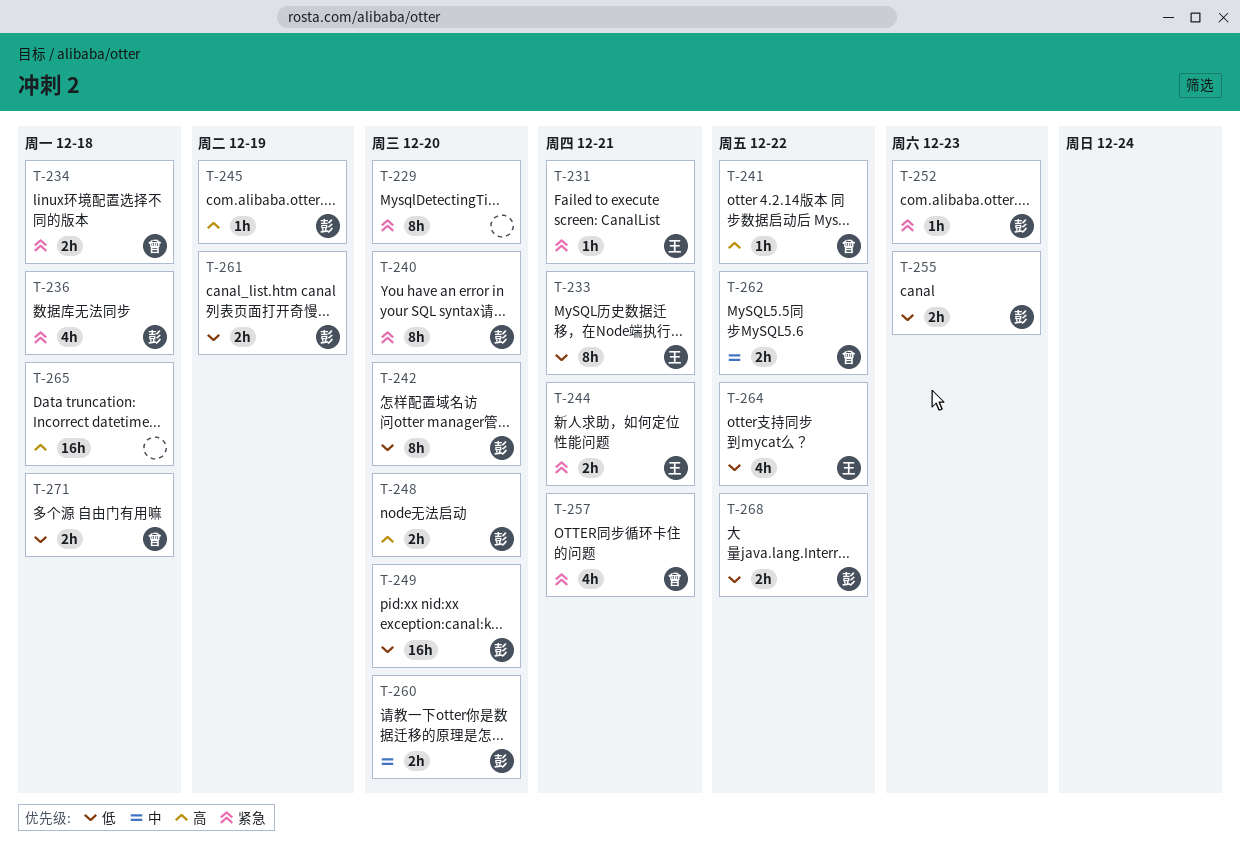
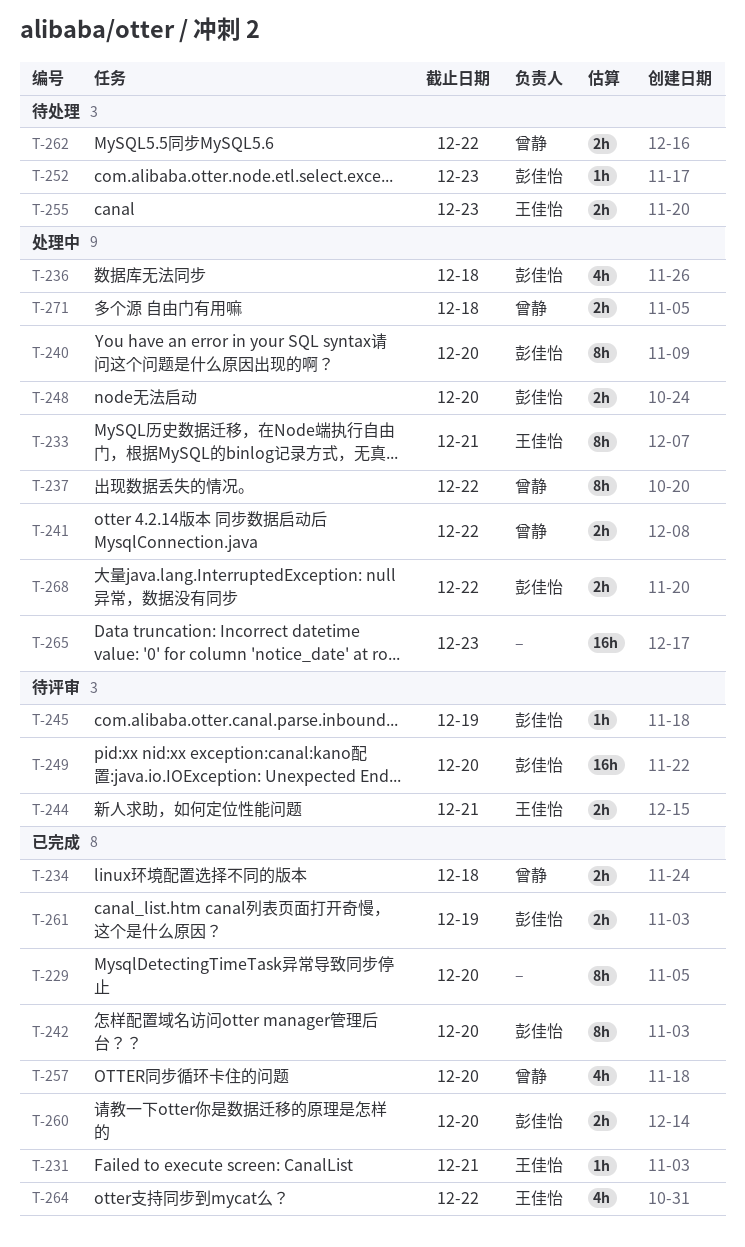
T-237: none -> present
T-241, estimate: 1h -> 2h
T-255, owner: 彭佳怡 -> 王佳怡
T-257, due: Dec 21 -> Dec 20
T-265, due: Dec 18 -> Dec 23

